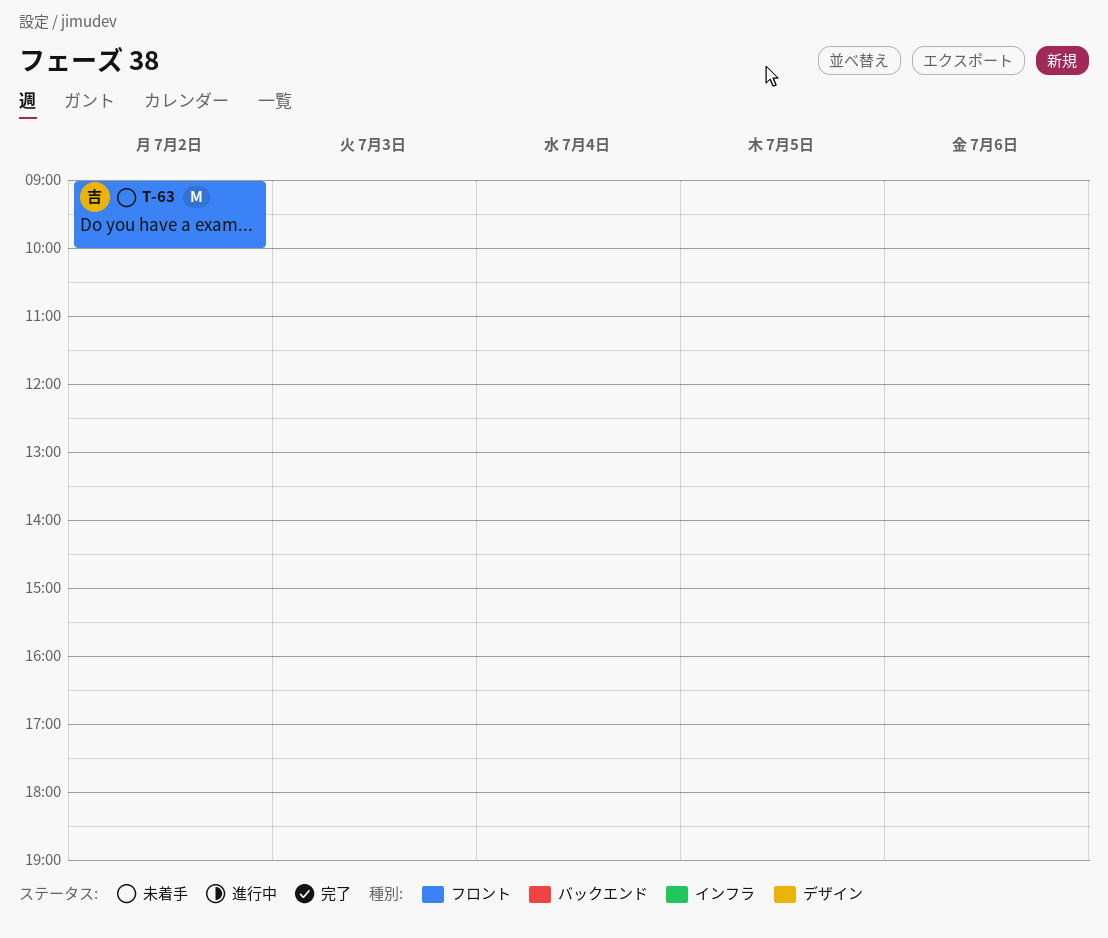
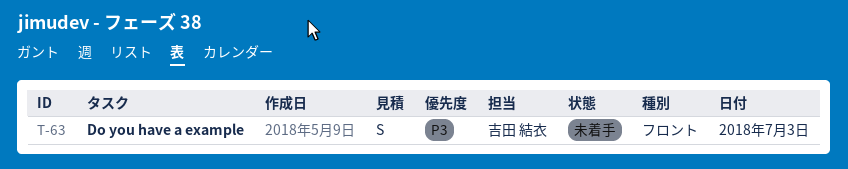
T-63, estimate: M -> S
T-63, day: Jul 2 -> Jul 3

